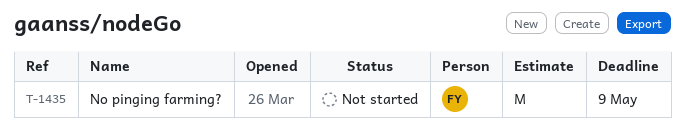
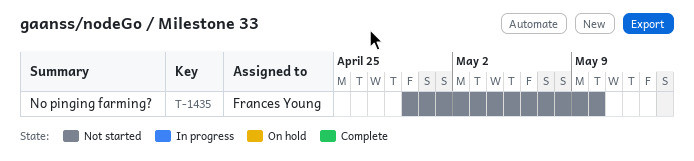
T-1435, due: May 9 -> May 10

